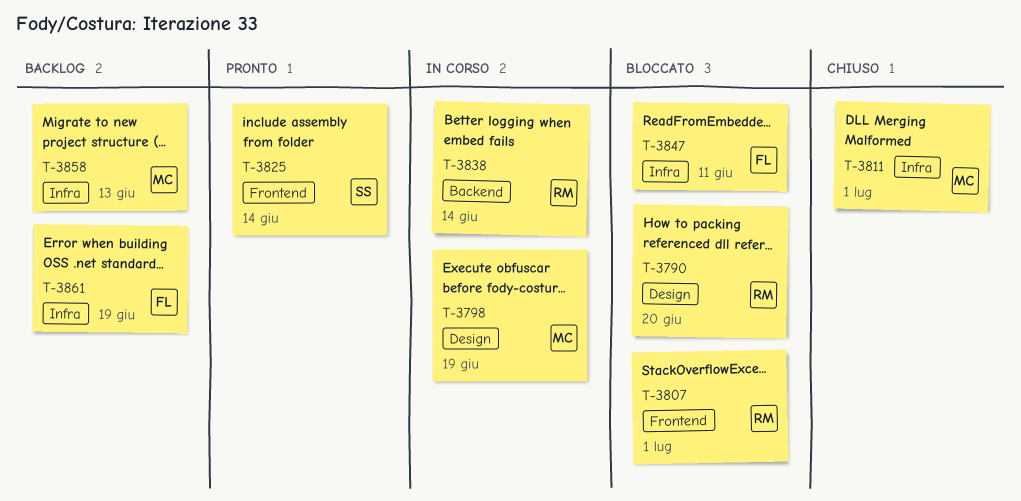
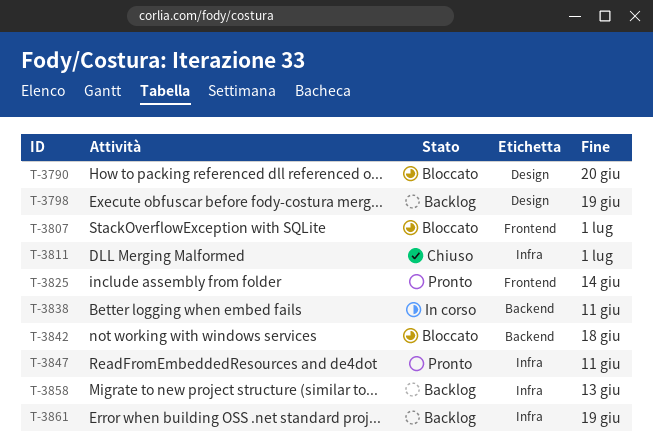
T-3798, status: In corso -> Backlog
T-3838, due: Jun 14 -> Jun 11
T-3842: none -> present
T-3847, status: Bloccato -> Pronto

